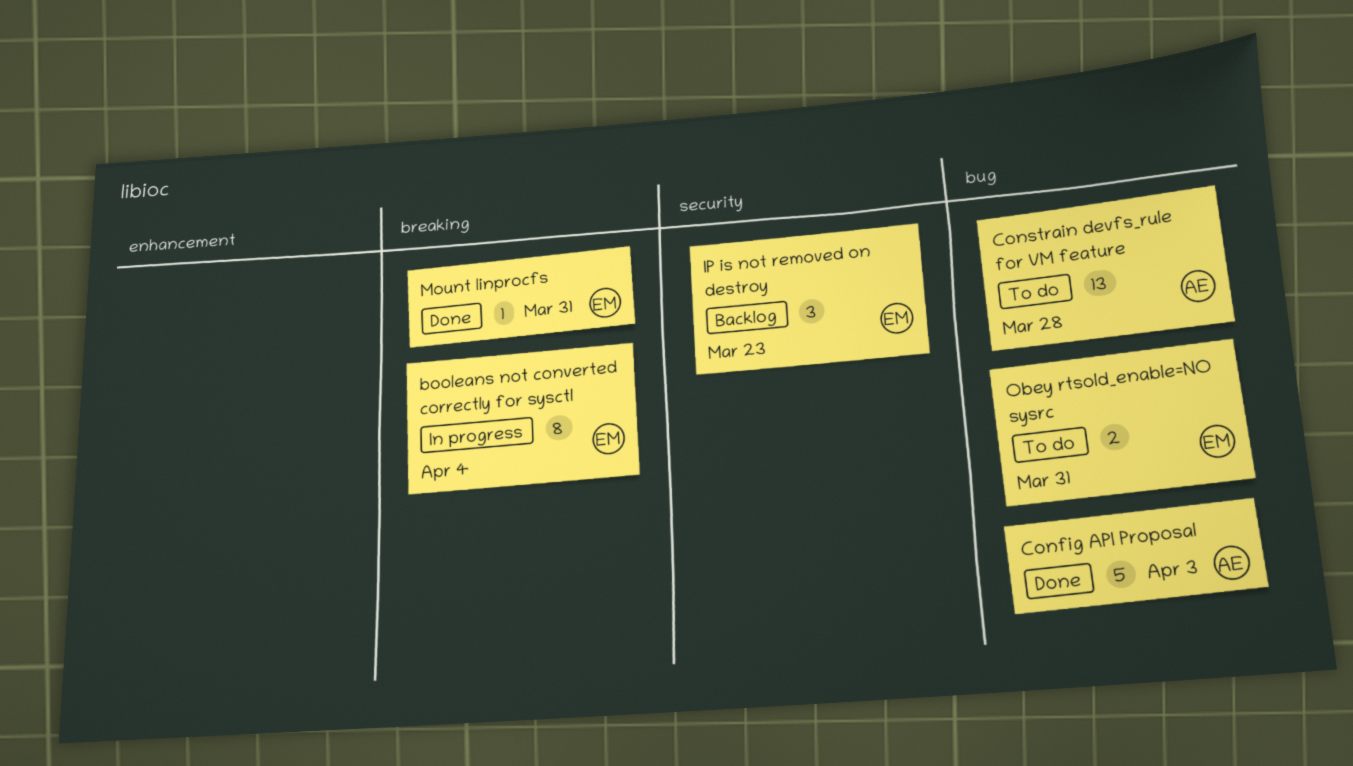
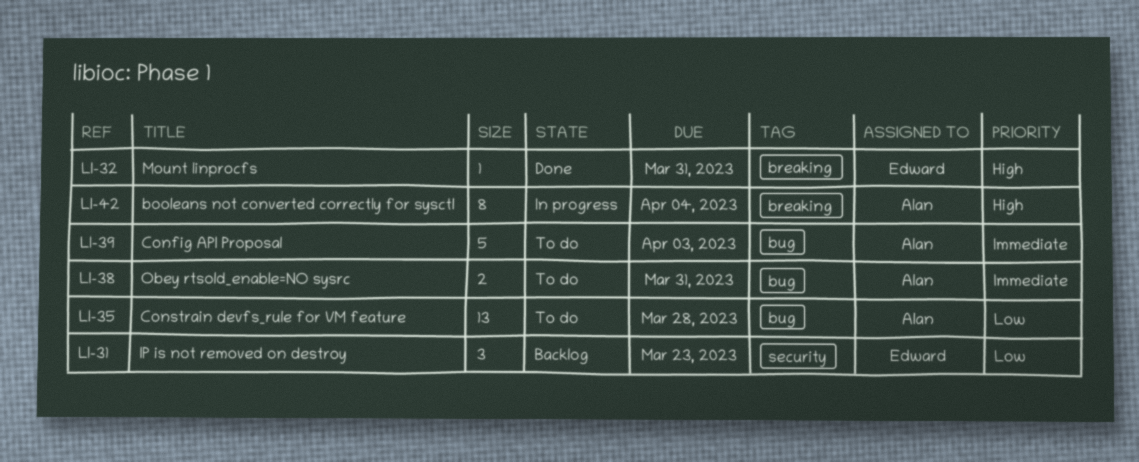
booleans not converted correctly for sysctl, owner: Edward -> Alan
Config API Proposal, status: Done -> To do
Obey rtsold_enable=NO sysrc, owner: Edward -> Alan

